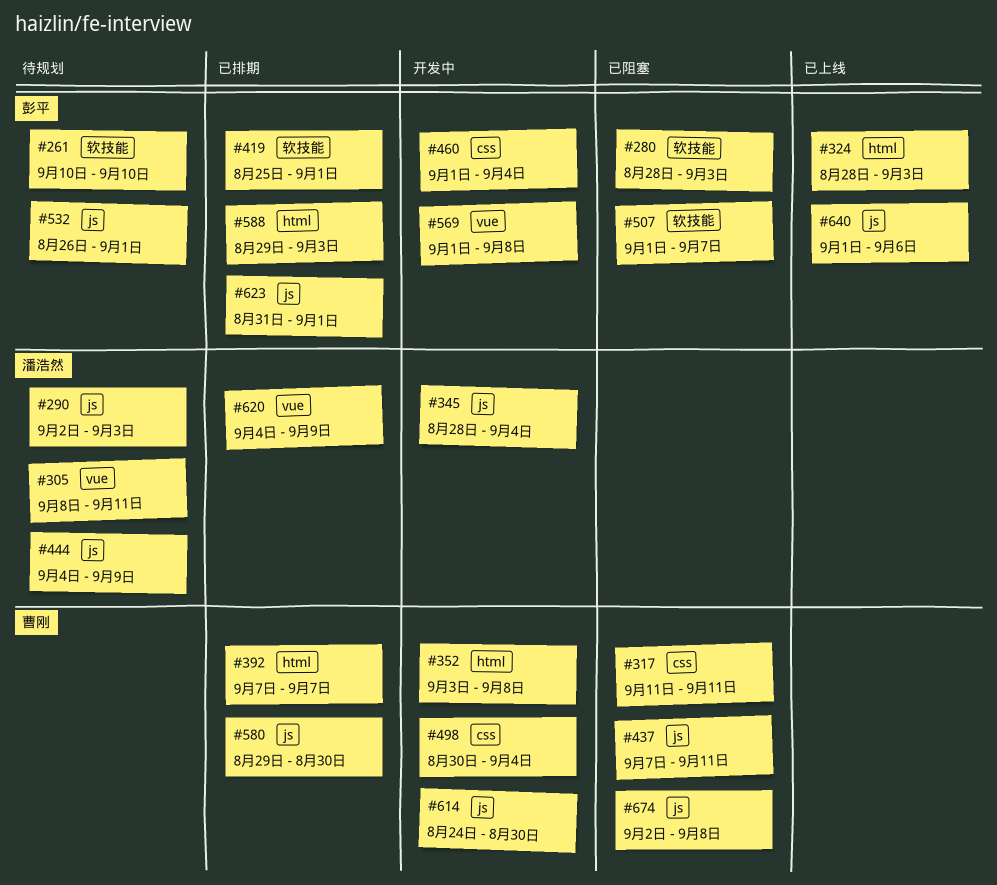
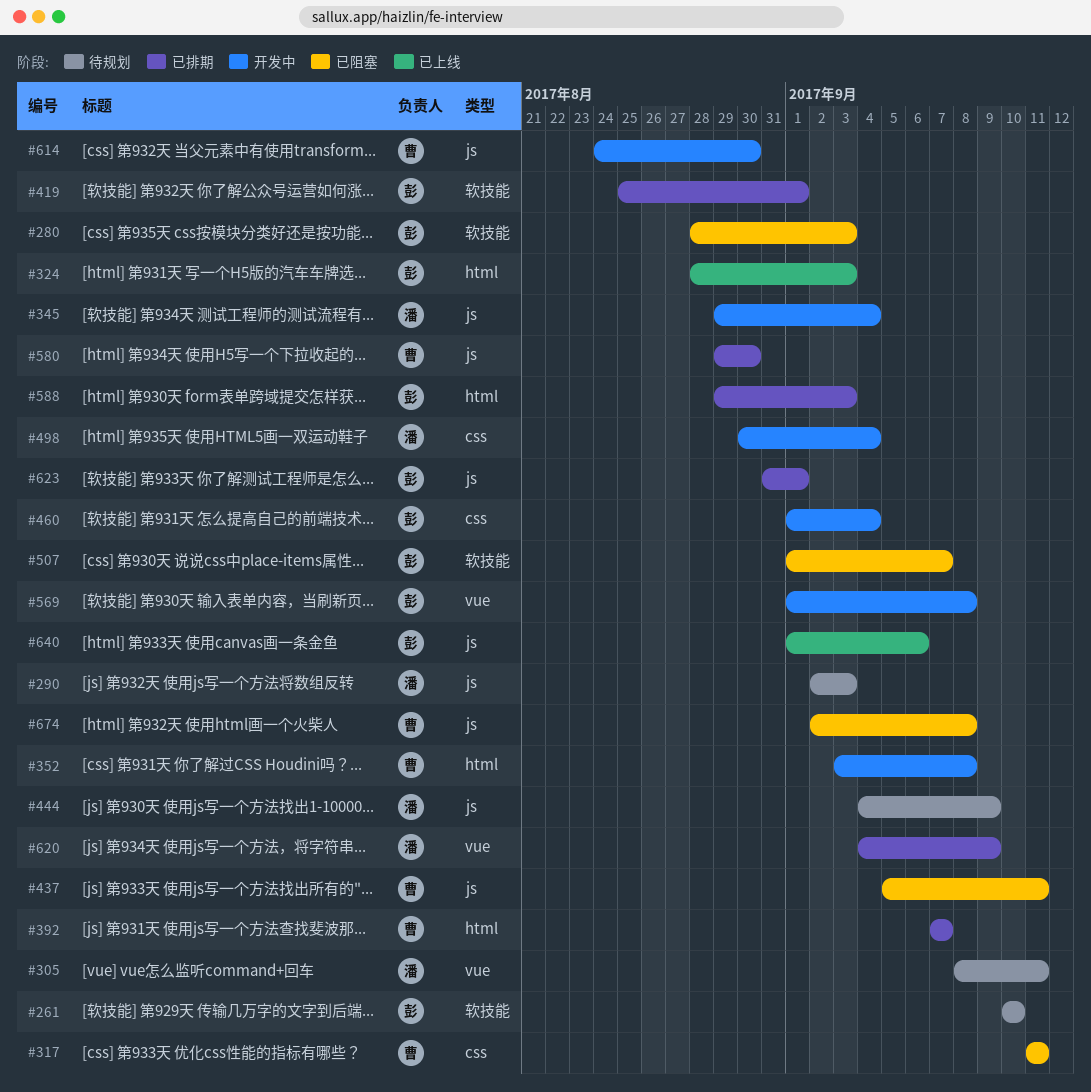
#345, start: Aug 28 -> Aug 29
#437, start: Sep 7 -> Sep 5
#498, owner: 曹刚 -> 潘浩然
#532: present -> none

